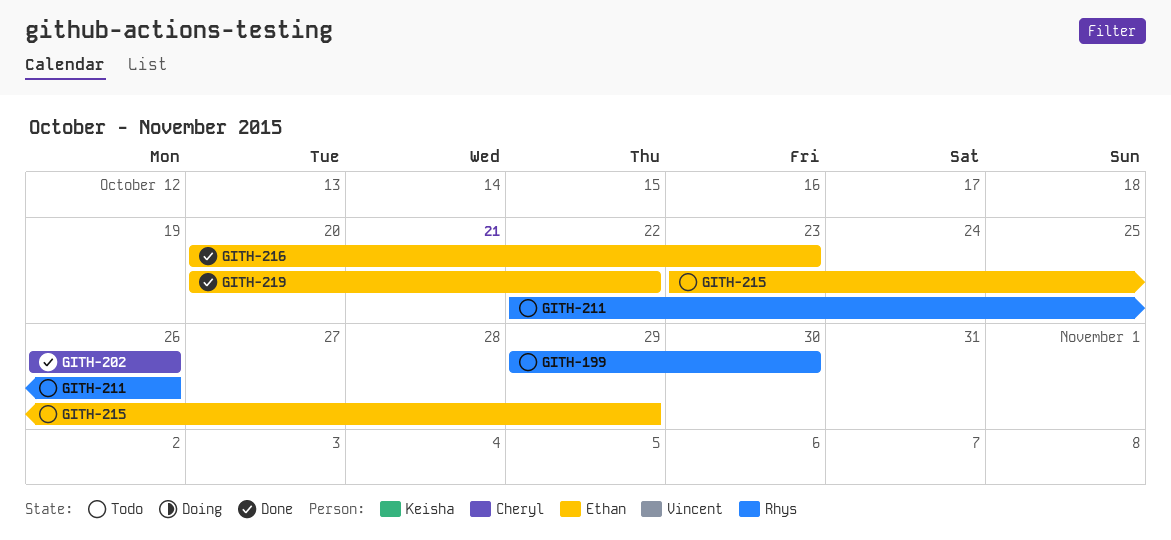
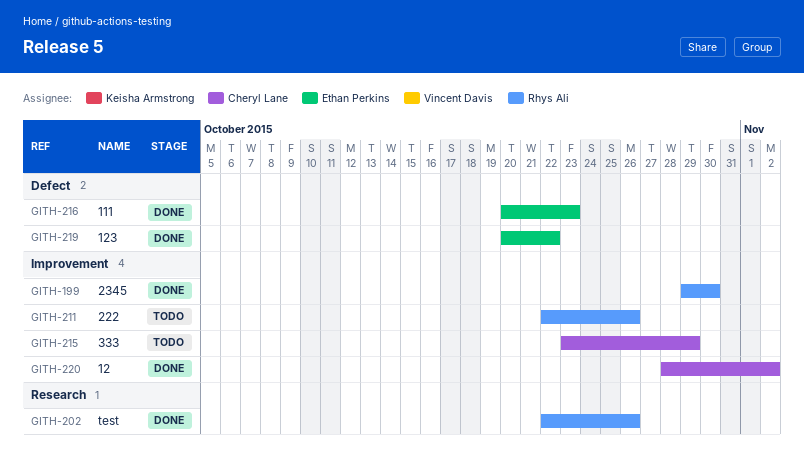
GITH-199, status: Todo -> Done
GITH-202, owner: Cheryl Lane -> Rhys Ali
GITH-202, start: Oct 26 -> Oct 22
GITH-215, owner: Ethan Perkins -> Cheryl Lane
GITH-220: none -> present

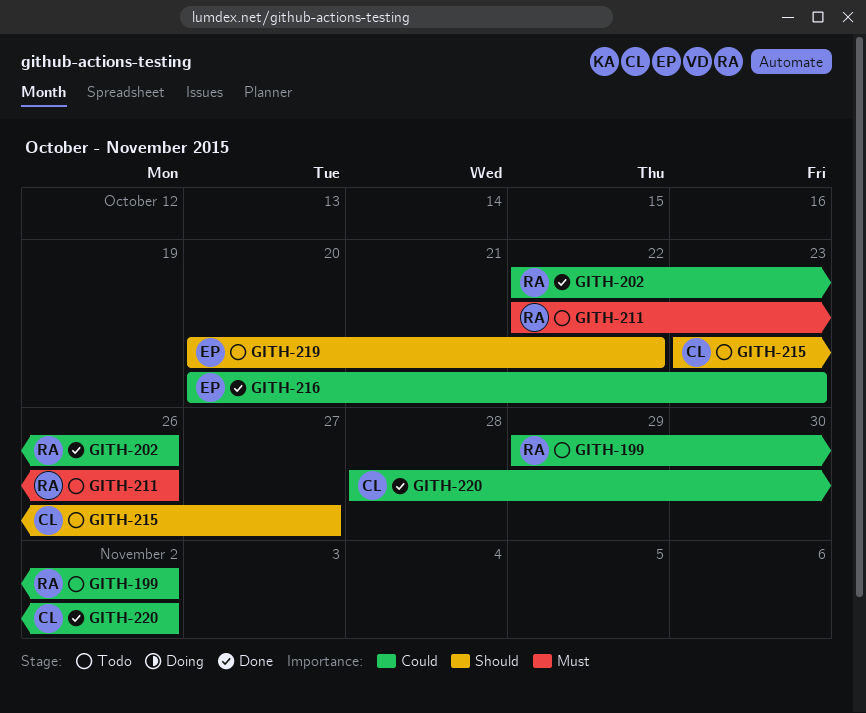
GITH-199, status: Done -> Todo
GITH-199, due: Oct 30 -> Nov 2
GITH-215, due: Oct 29 -> Oct 27
GITH-219, status: Done -> Todo

